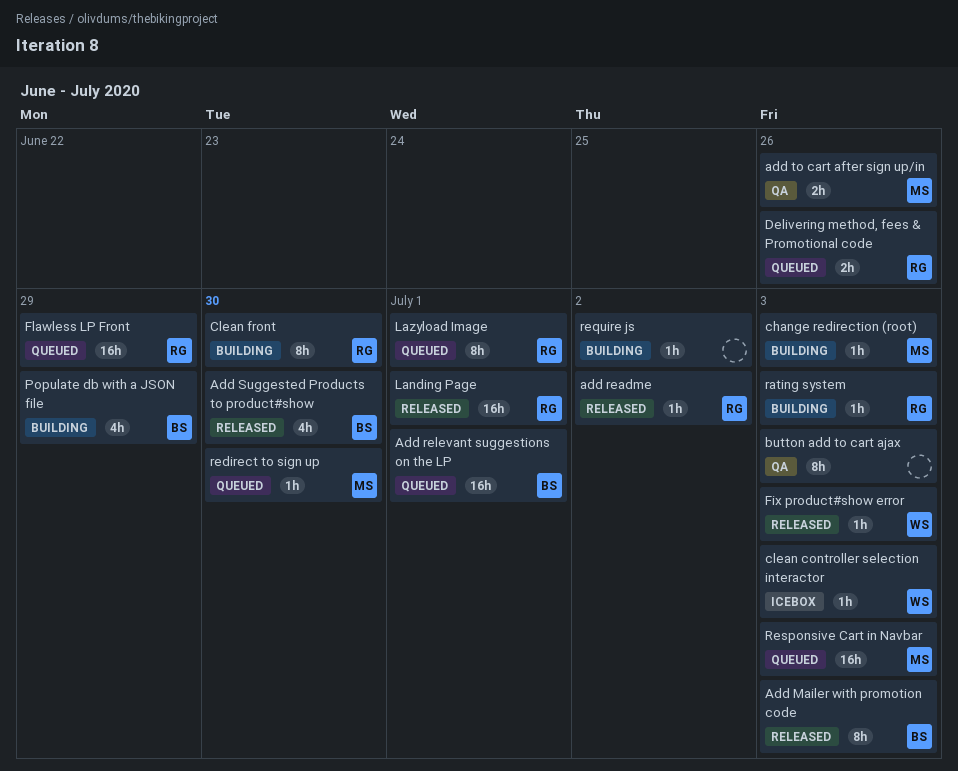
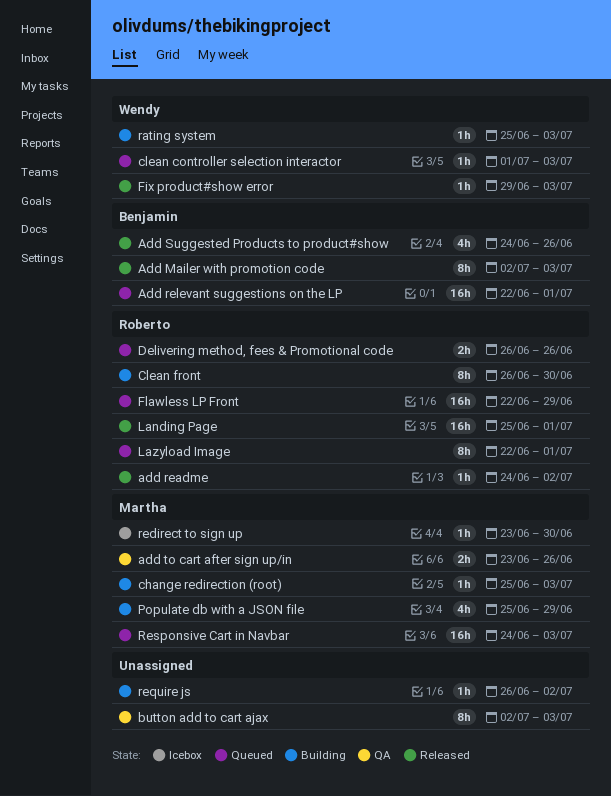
Add Suggested Products to product#show, due: Jun 30 -> Jun 26
clean controller selection interactor, status: Icebox -> Queued
Populate db with a JSON file, owner: Benjamin -> Martha
rating system, owner: Roberto -> Wendy
redirect to sign up, status: Queued -> Icebox

